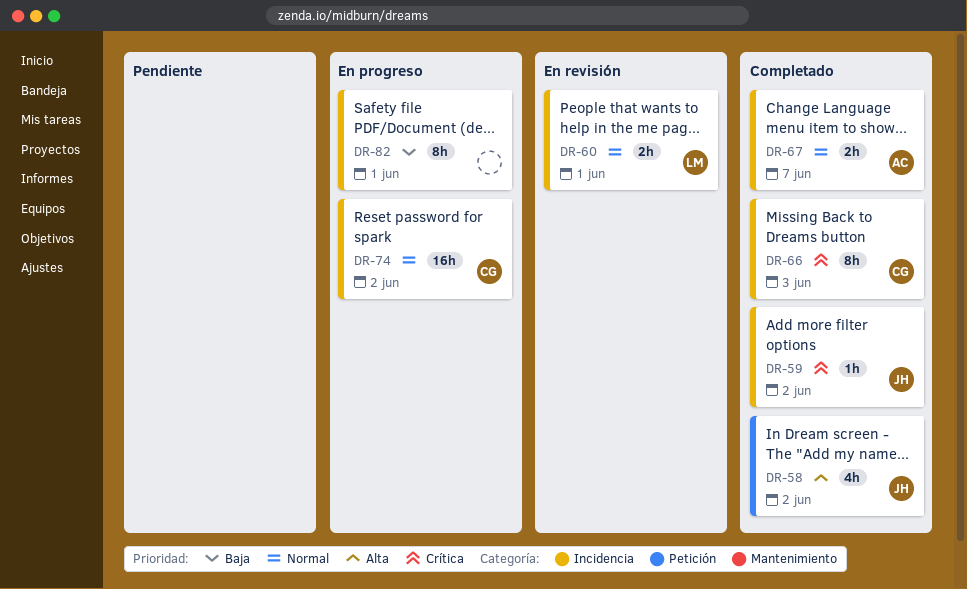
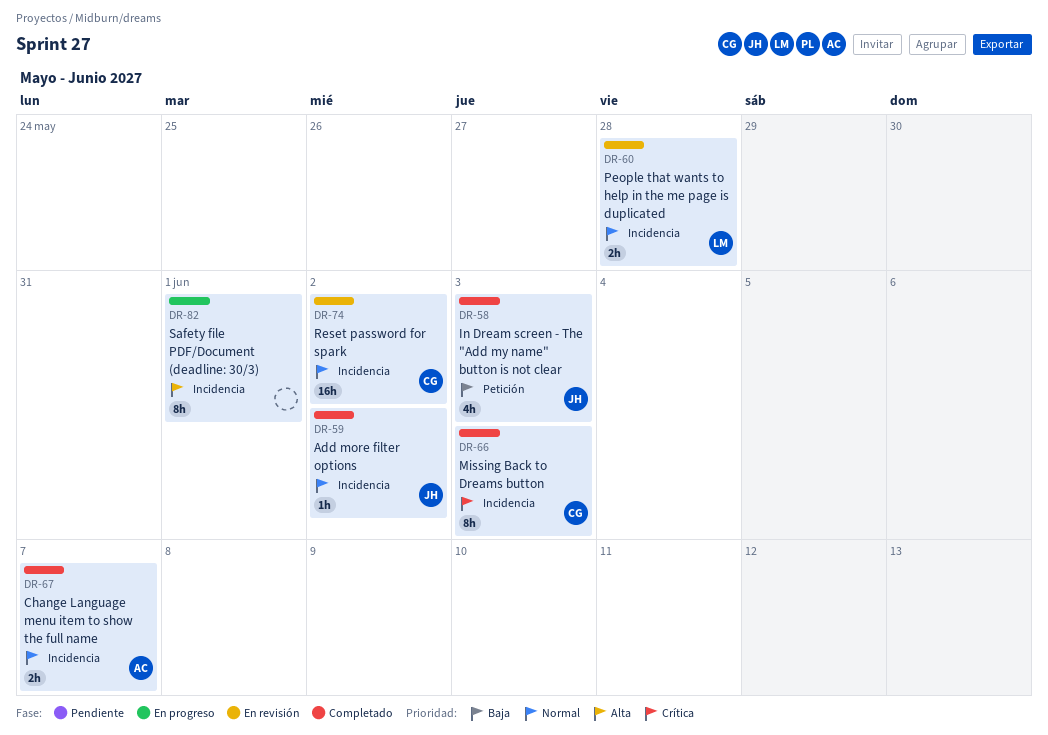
DR-58, priority: Alta -> Baja
DR-58, due: Jun 2 -> Jun 3
DR-59, priority: Crítica -> Normal
DR-60, due: Jun 1 -> May 28
DR-74, status: En progreso -> En revisión
DR-82, priority: Baja -> Alta

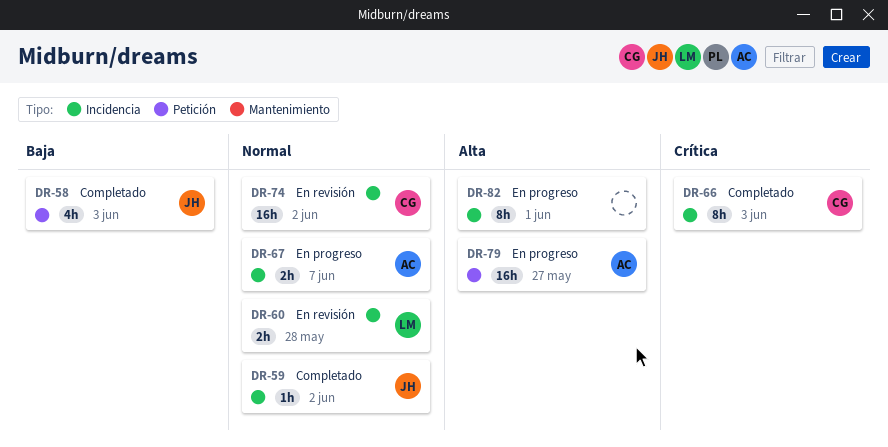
DR-67, status: Completado -> En progreso
DR-79: none -> present

